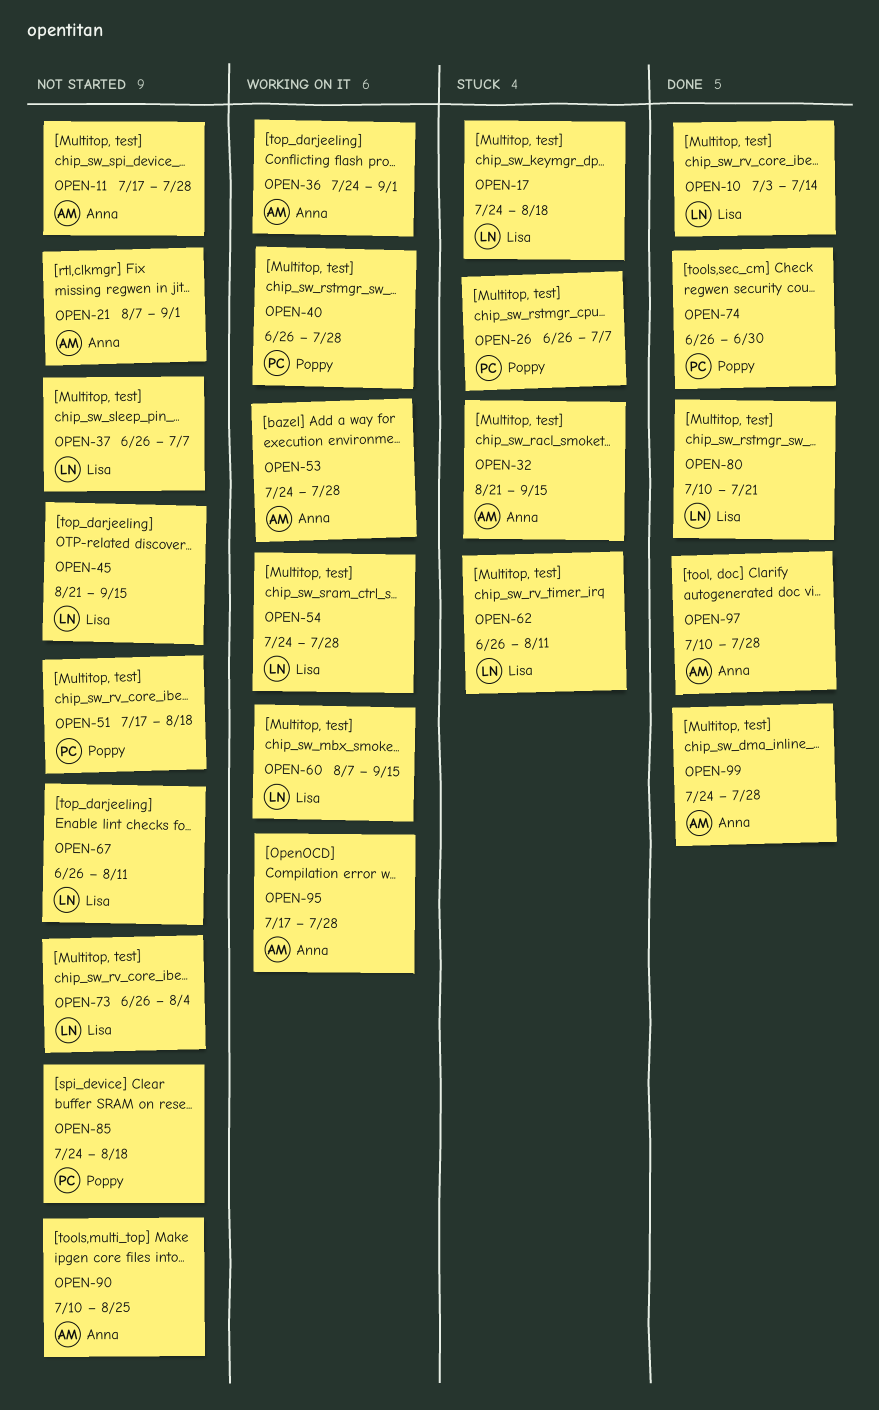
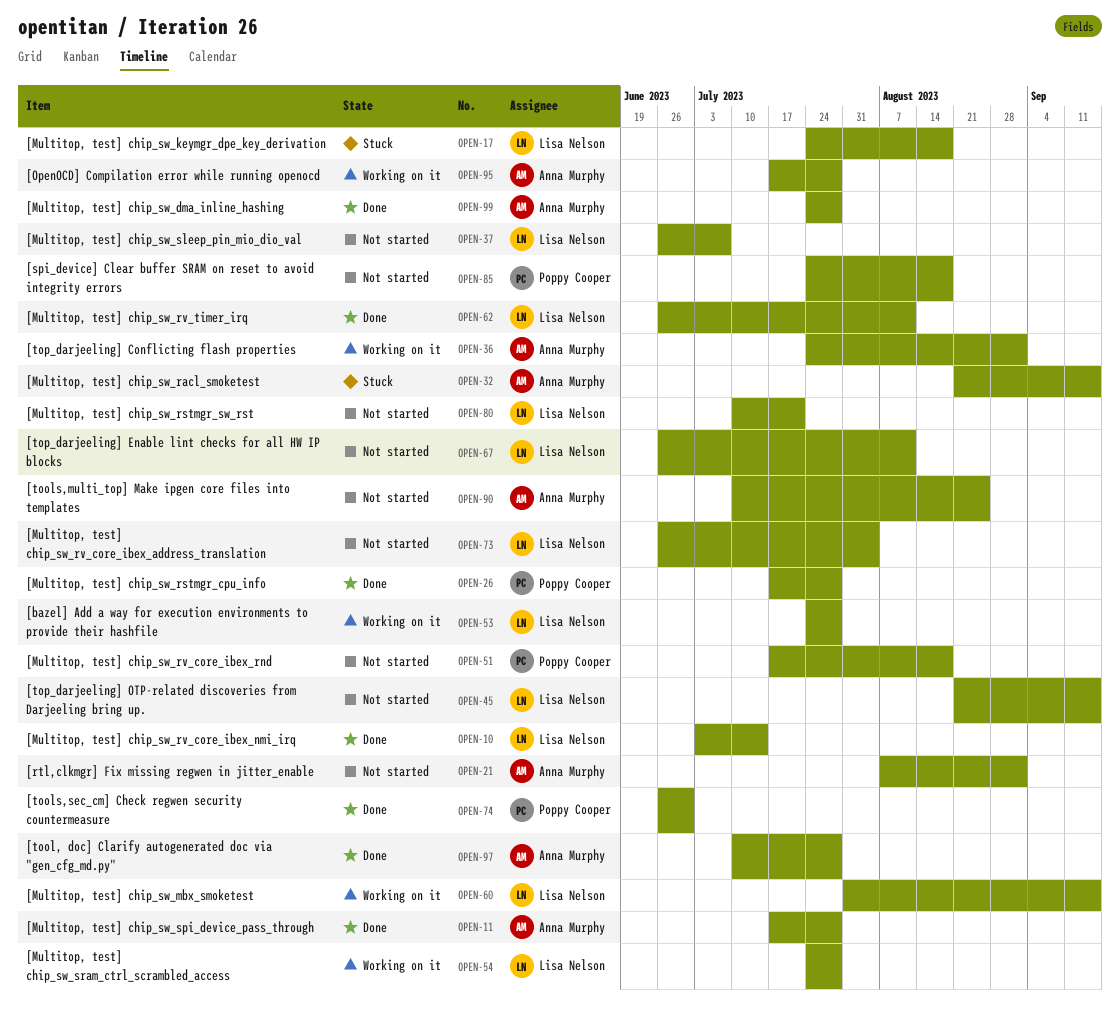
OPEN-11, status: Not started -> Done
OPEN-26, status: Stuck -> Done
OPEN-26, start: Jun 26 -> Jul 17
OPEN-26, due: Jul 7 -> Jul 28
OPEN-40: present -> none
OPEN-53, owner: Anna Murphy -> Lisa Nelson
OPEN-60, start: Aug 7 -> Jul 31
OPEN-62, status: Stuck -> Done
OPEN-80, status: Done -> Not started

